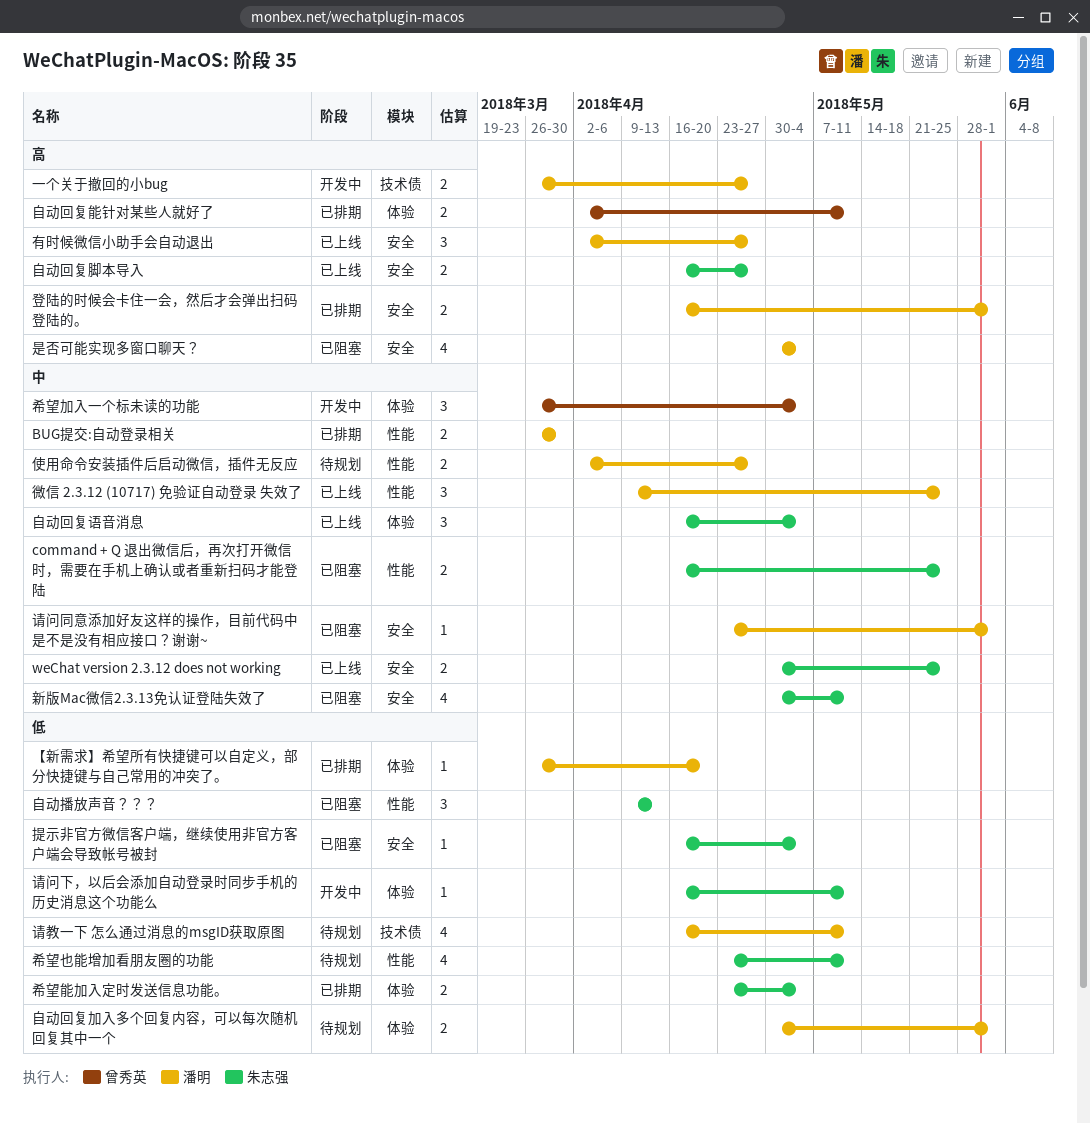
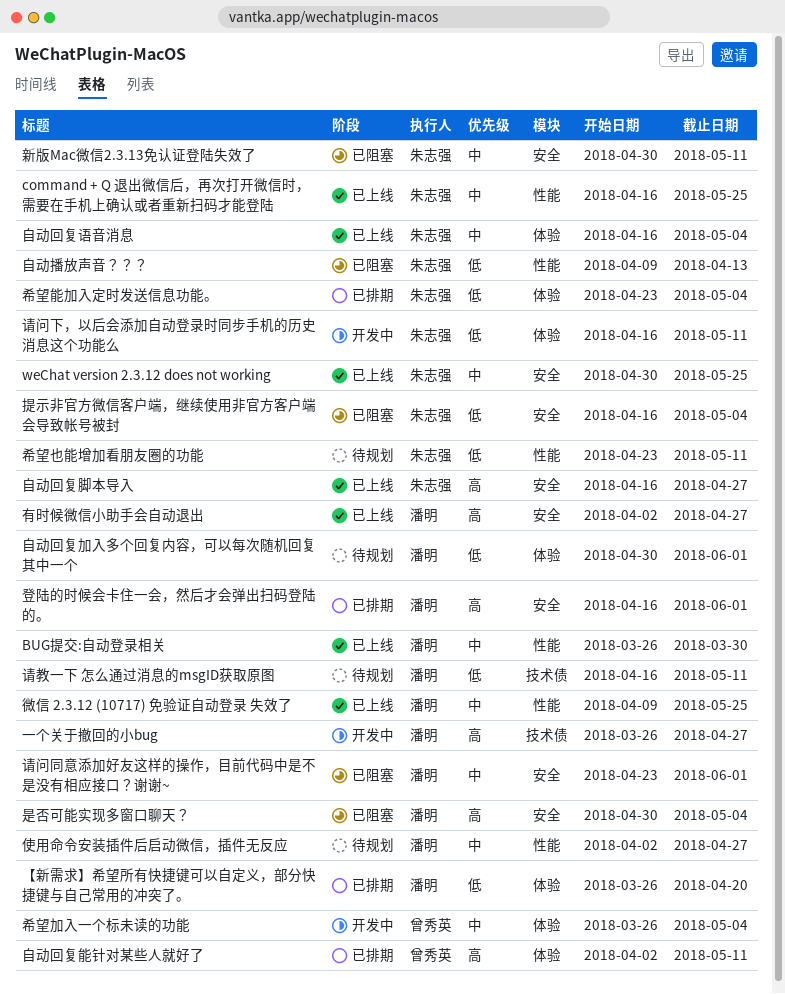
BUG提交:自动登录相关, status: 已排期 -> 已上线
command + Q 退出微信后，再次打开微信时，需要在手机上确认或者重新扫码才能登陆, status: 已阻塞 -> 已上线

